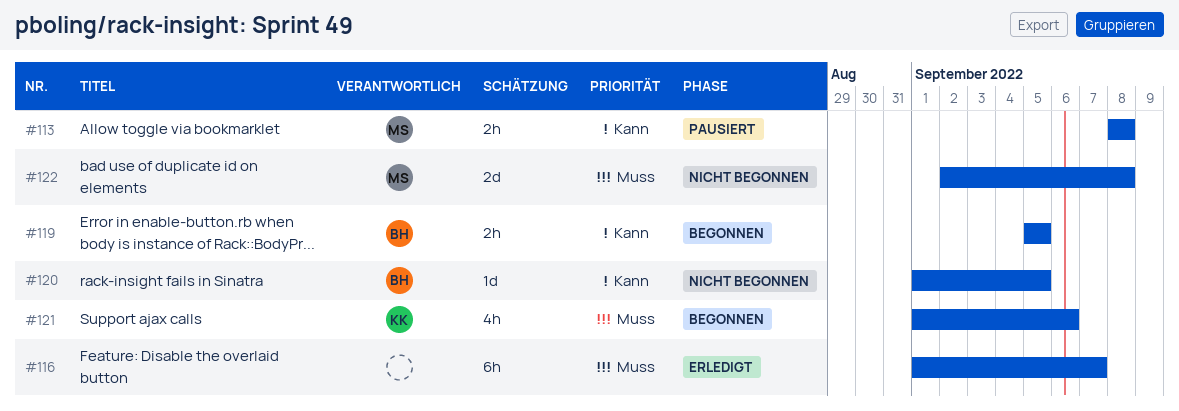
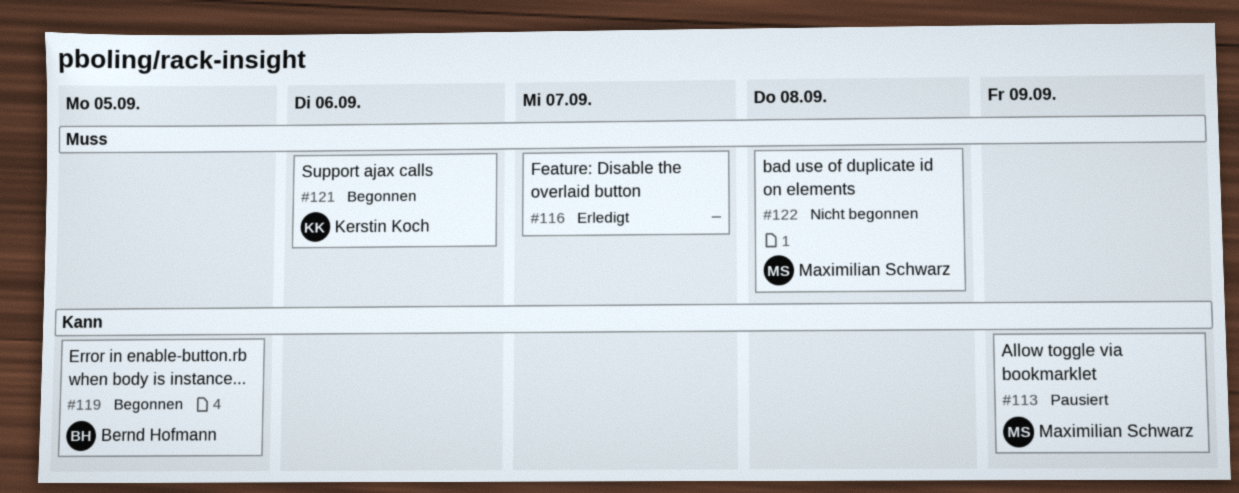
#113, due: Sep 8 -> Sep 9
#120: present -> none

